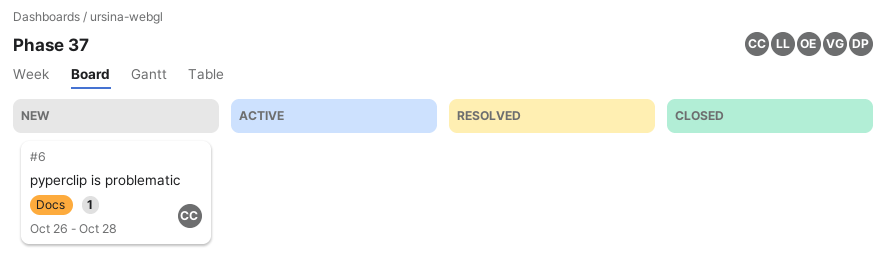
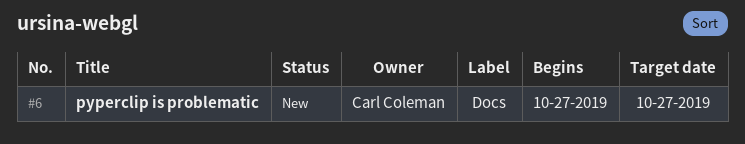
#6, start: Oct 26 -> Oct 27
#6, due: Oct 28 -> Oct 27

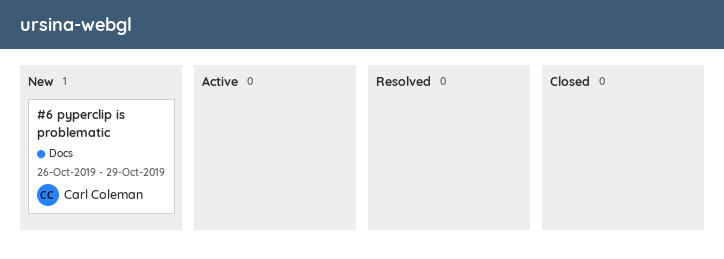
#6, start: Oct 27 -> Oct 26
#6, due: Oct 27 -> Oct 29

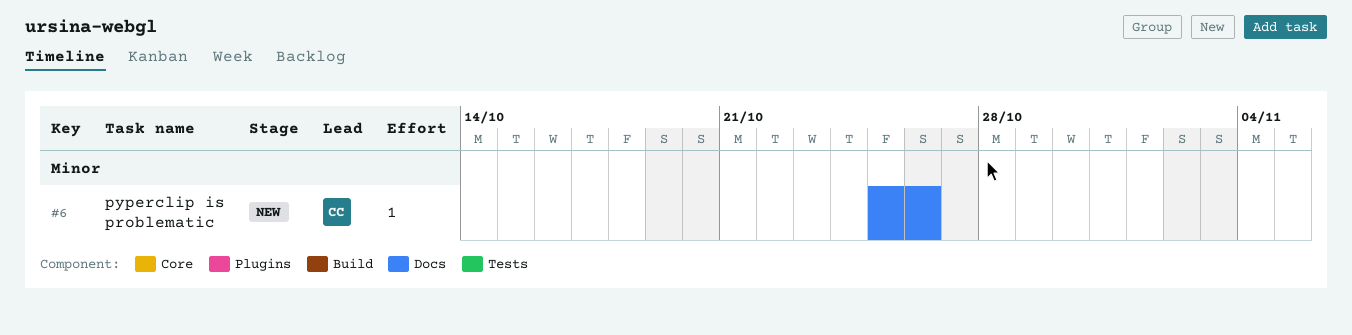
#6, start: Oct 26 -> Oct 25
#6, due: Oct 29 -> Oct 26

